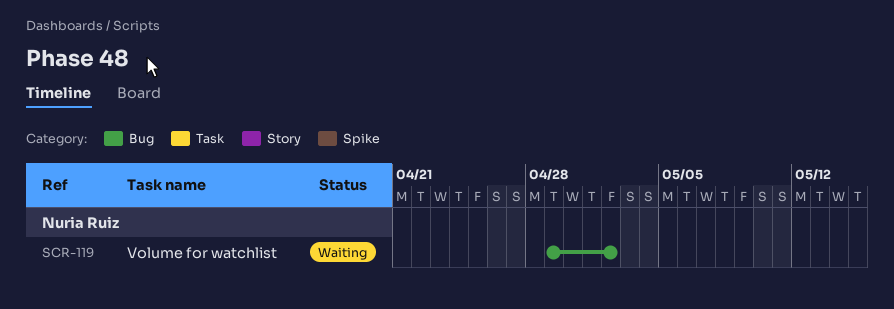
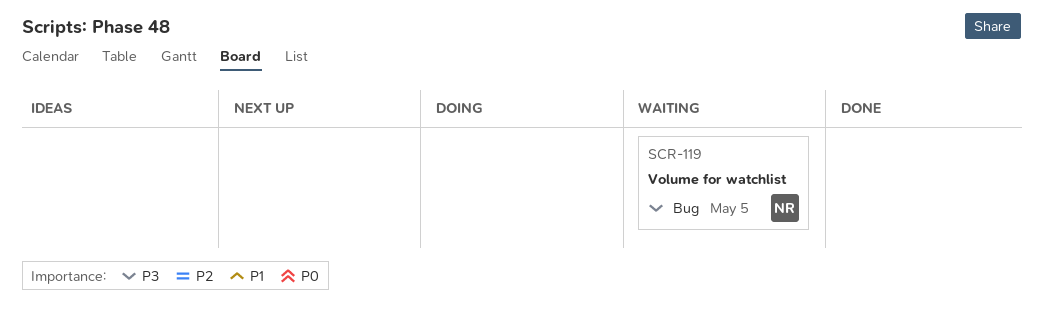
SCR-119, due: May 2 -> May 5

